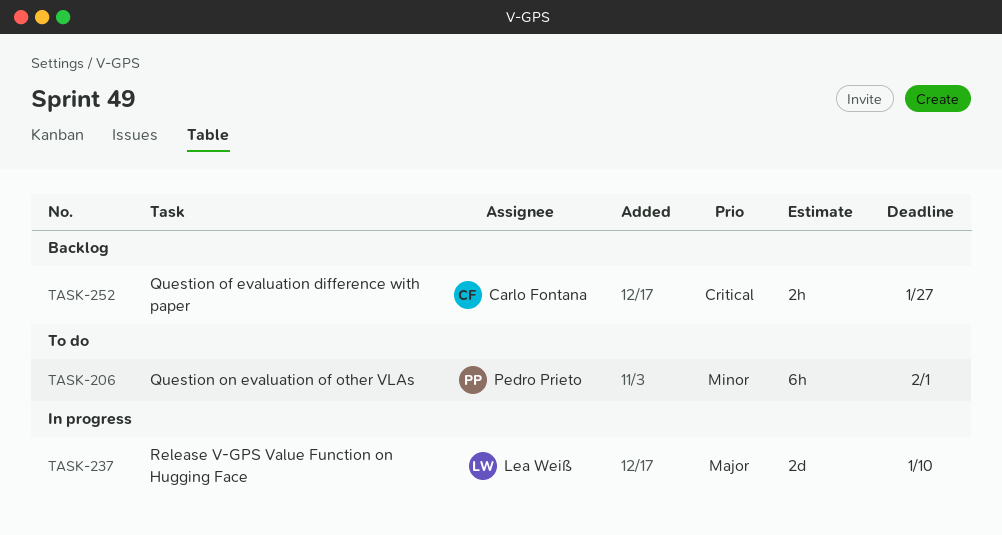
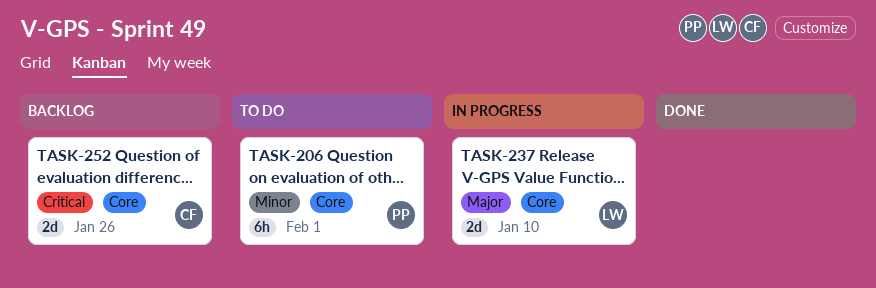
TASK-252, estimate: 2h -> 2d
TASK-252, due: Jan 27 -> Jan 26

